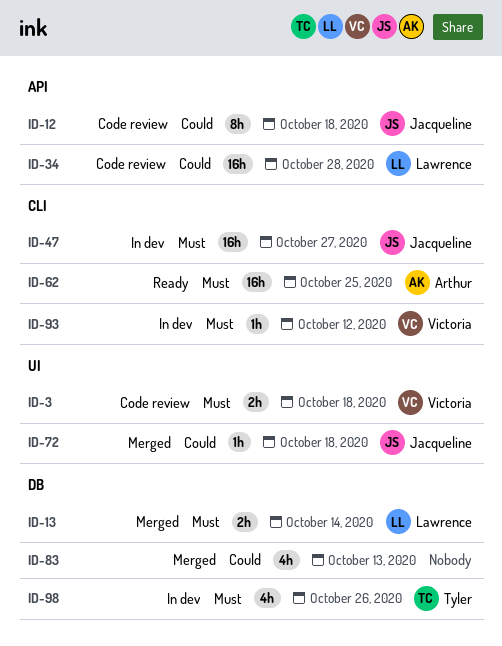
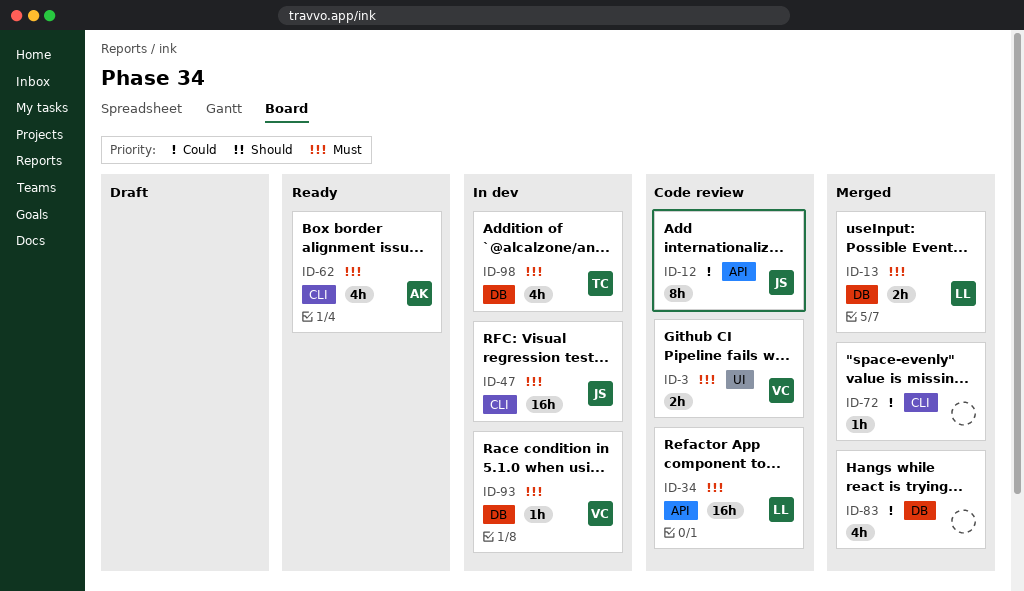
ID-34, priority: Could -> Must
ID-62, estimate: 16h -> 4h
ID-72, owner: Jacqueline -> none
ID-72, label: UI -> CLI
ID-93, label: CLI -> DB

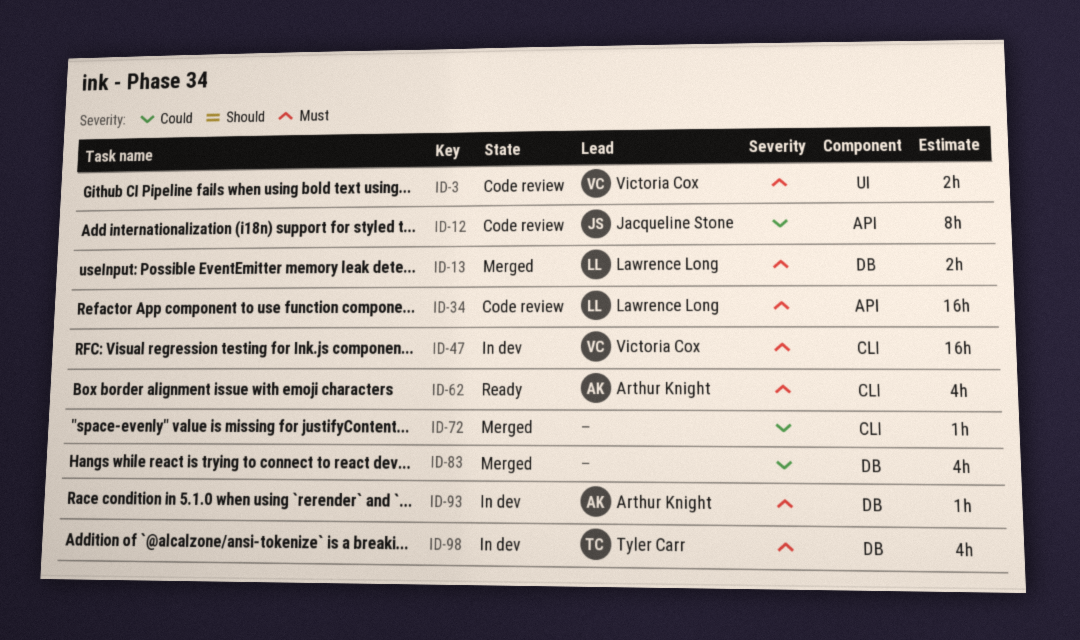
ID-47, owner: Jacqueline Stone -> Victoria Cox
ID-93, owner: Victoria Cox -> Arthur Knight

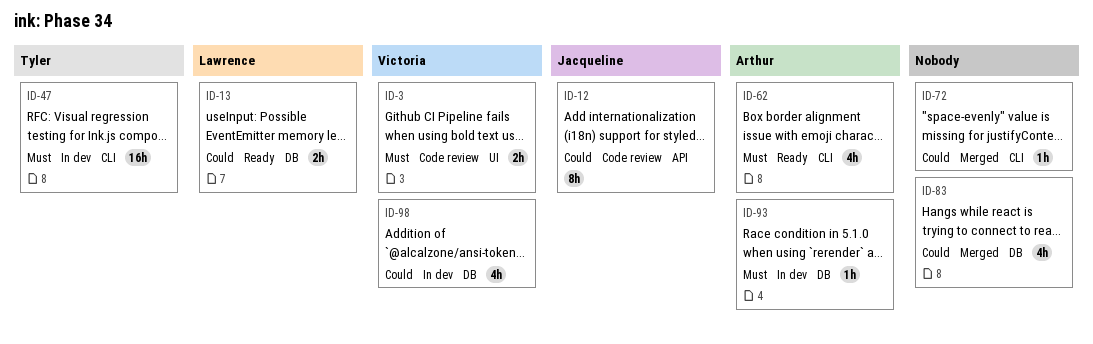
ID-13, status: Merged -> Ready
ID-13, priority: Must -> Could
ID-34: present -> none
ID-47, owner: Victoria Cox -> Tyler Carr
ID-98, owner: Tyler Carr -> Victoria Cox
ID-98, priority: Must -> Could

